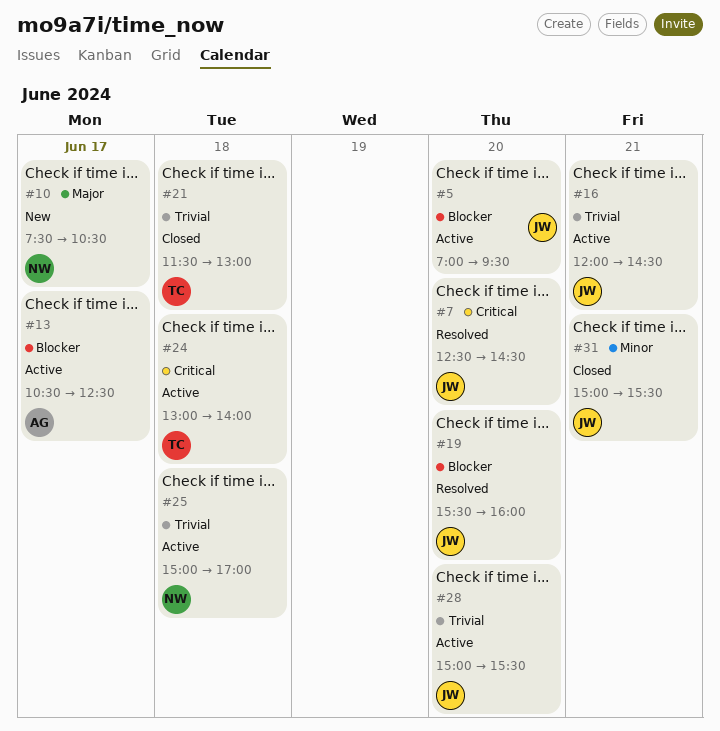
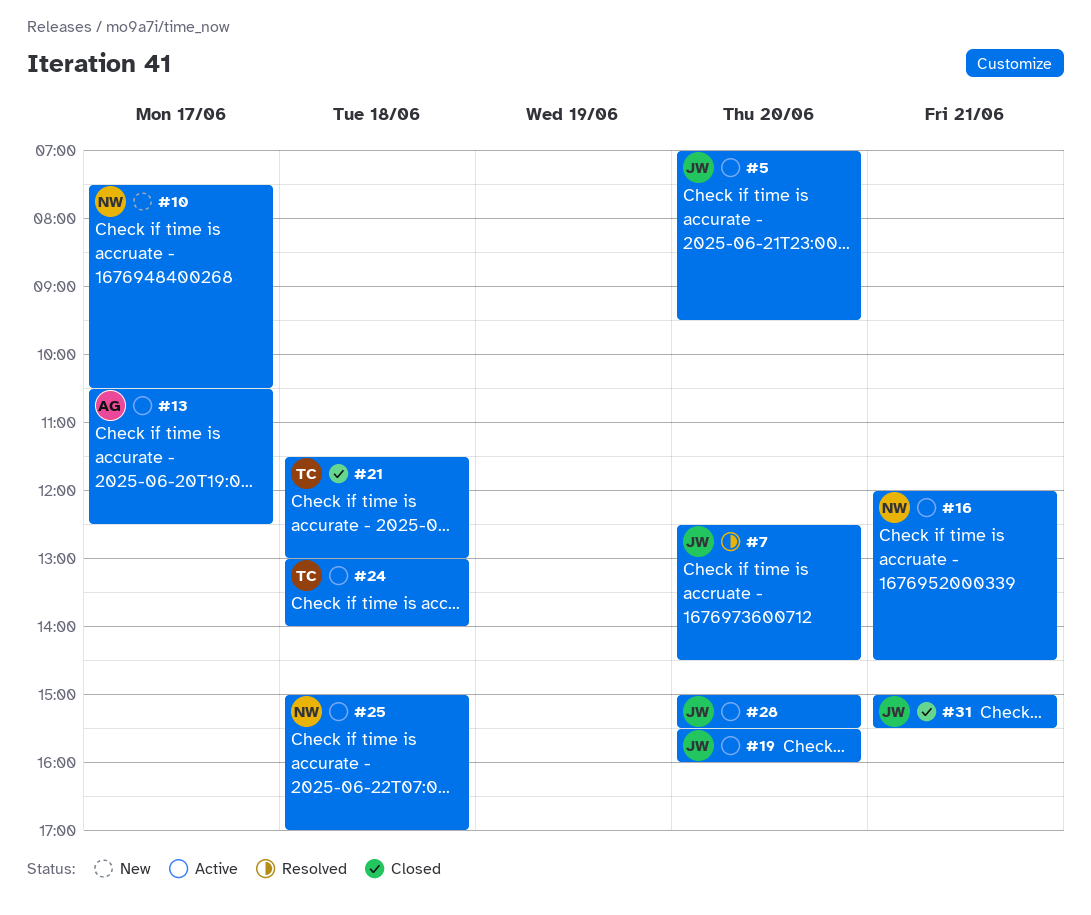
#16, owner: JW -> NW
#19, status: Resolved -> Active

